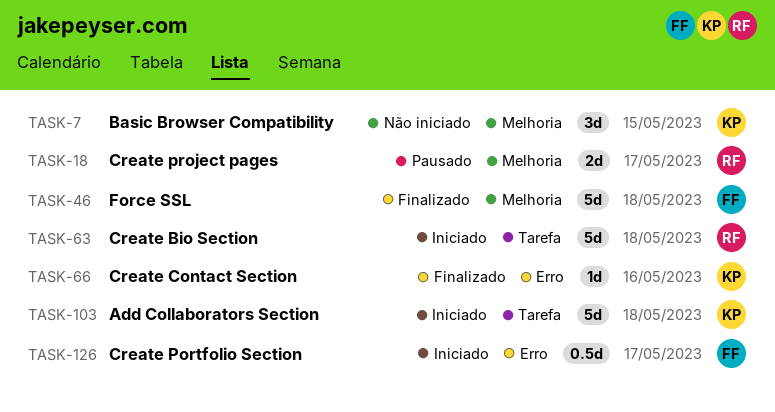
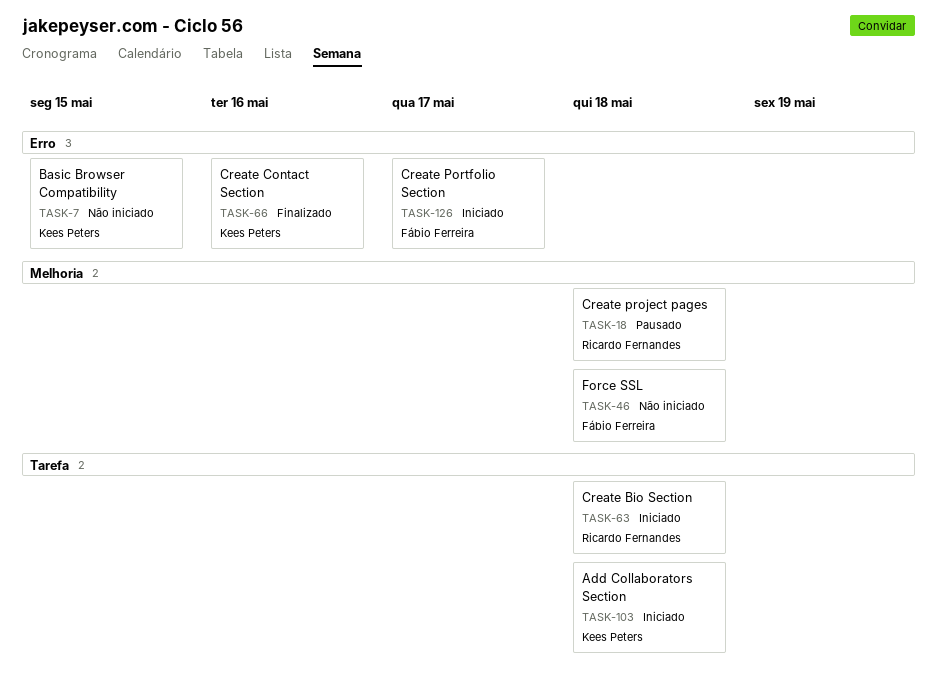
TASK-7, label: Melhoria -> Erro
TASK-18, due: May 17 -> May 18
TASK-46, status: Finalizado -> Não iniciado

